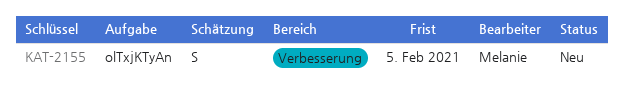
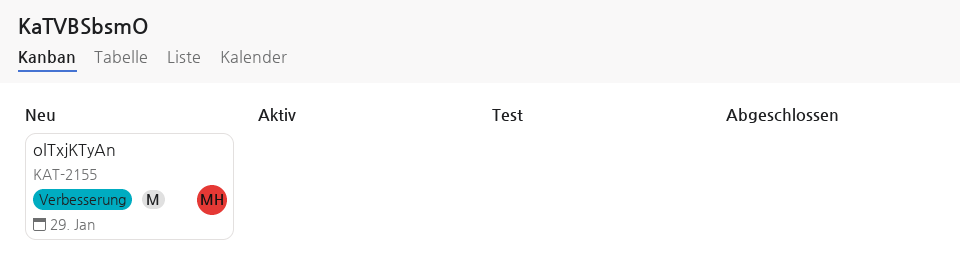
KAT-2155, estimate: S -> M
KAT-2155, due: Feb 5 -> Jan 29

